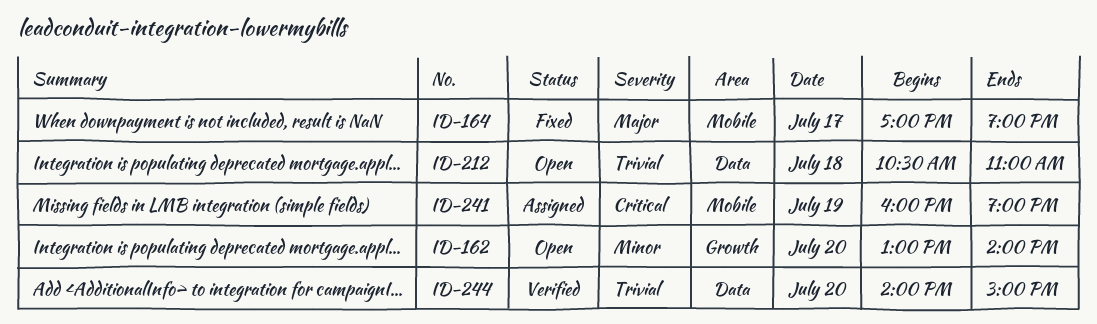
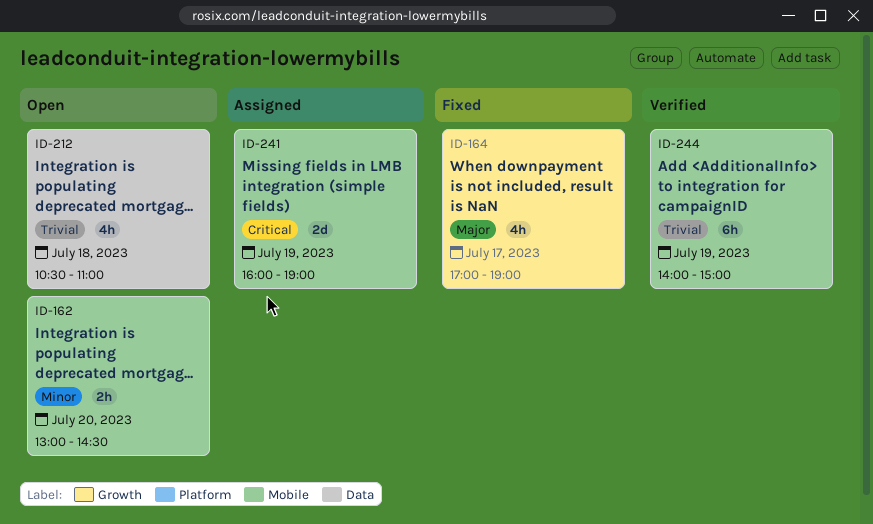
ID-162, label: Growth -> Mobile
ID-162, ends: 14:00 -> 14:30
ID-164, label: Mobile -> Growth
ID-244, label: Data -> Mobile
ID-244, day: Jul 20 -> Jul 19

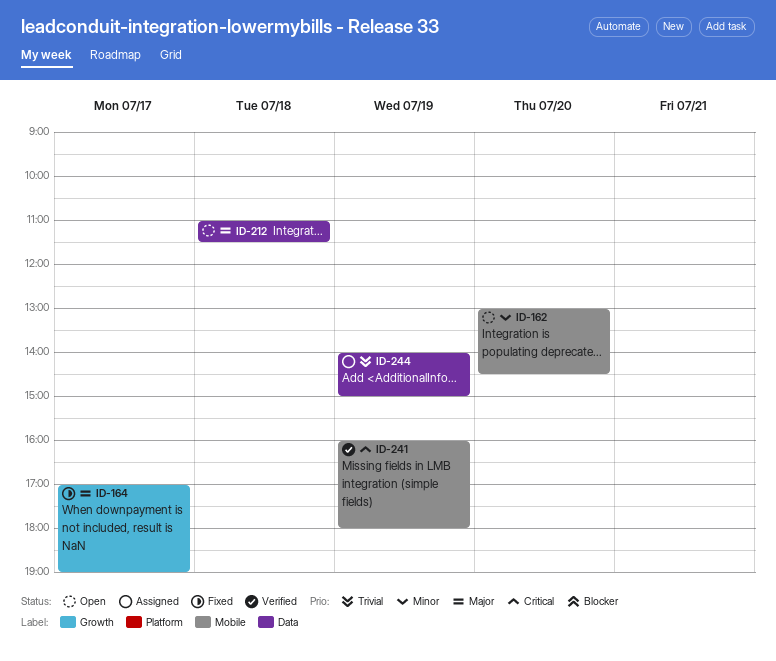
ID-212, priority: Trivial -> Major
ID-212, begins: 10:30 -> 11:00
ID-212, ends: 11:00 -> 11:30
ID-241, status: Assigned -> Verified
ID-241, ends: 19:00 -> 18:00
ID-244, status: Verified -> Assigned
ID-244, label: Mobile -> Data

